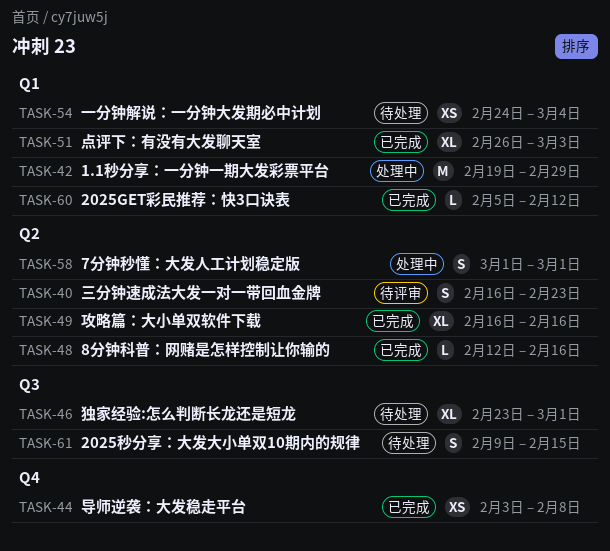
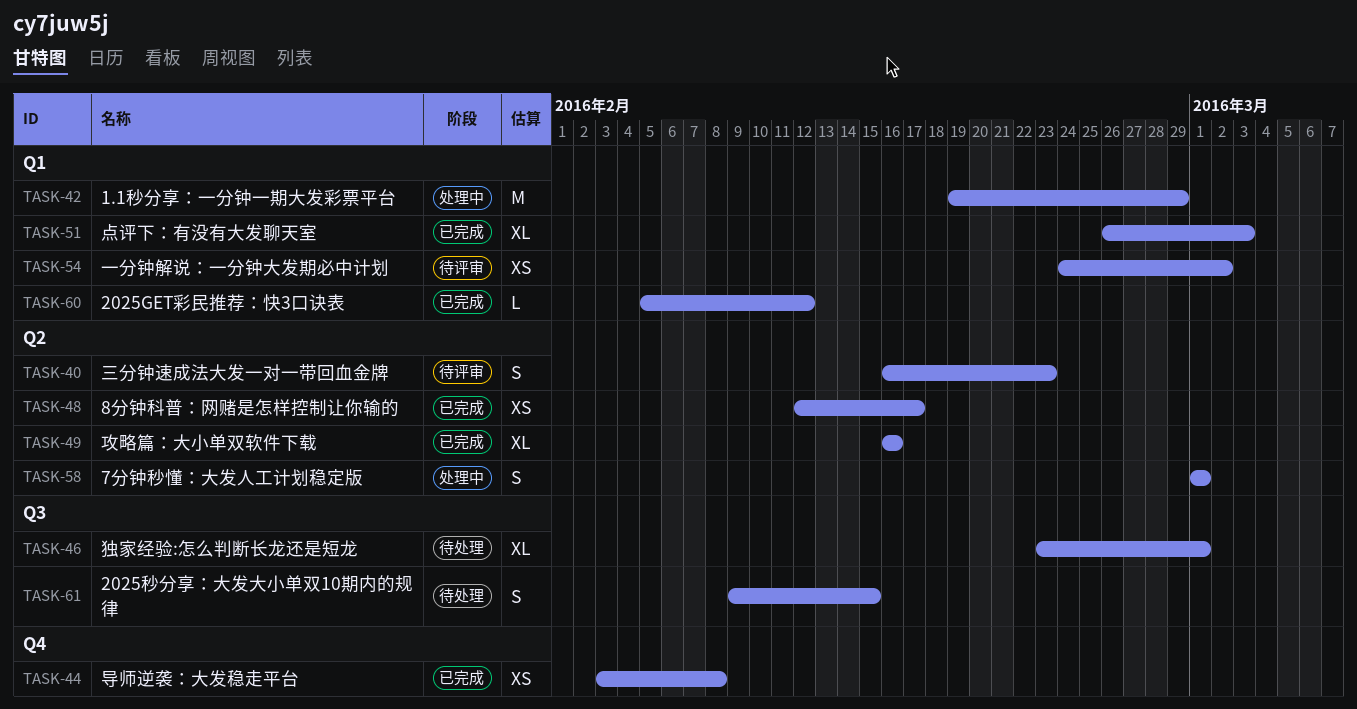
TASK-48, estimate: L -> XS
TASK-48, due: Feb 16 -> Feb 17
TASK-54, status: 待处理 -> 待评审
TASK-54, due: Mar 4 -> Mar 2

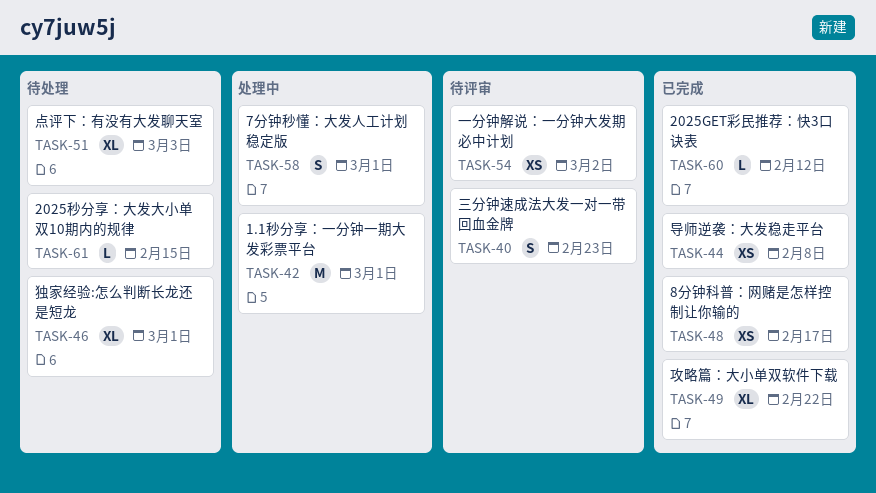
TASK-42, due: Feb 29 -> Mar 1
TASK-49, due: Feb 16 -> Feb 22
TASK-51, status: 已完成 -> 待处理
TASK-61, estimate: S -> L

